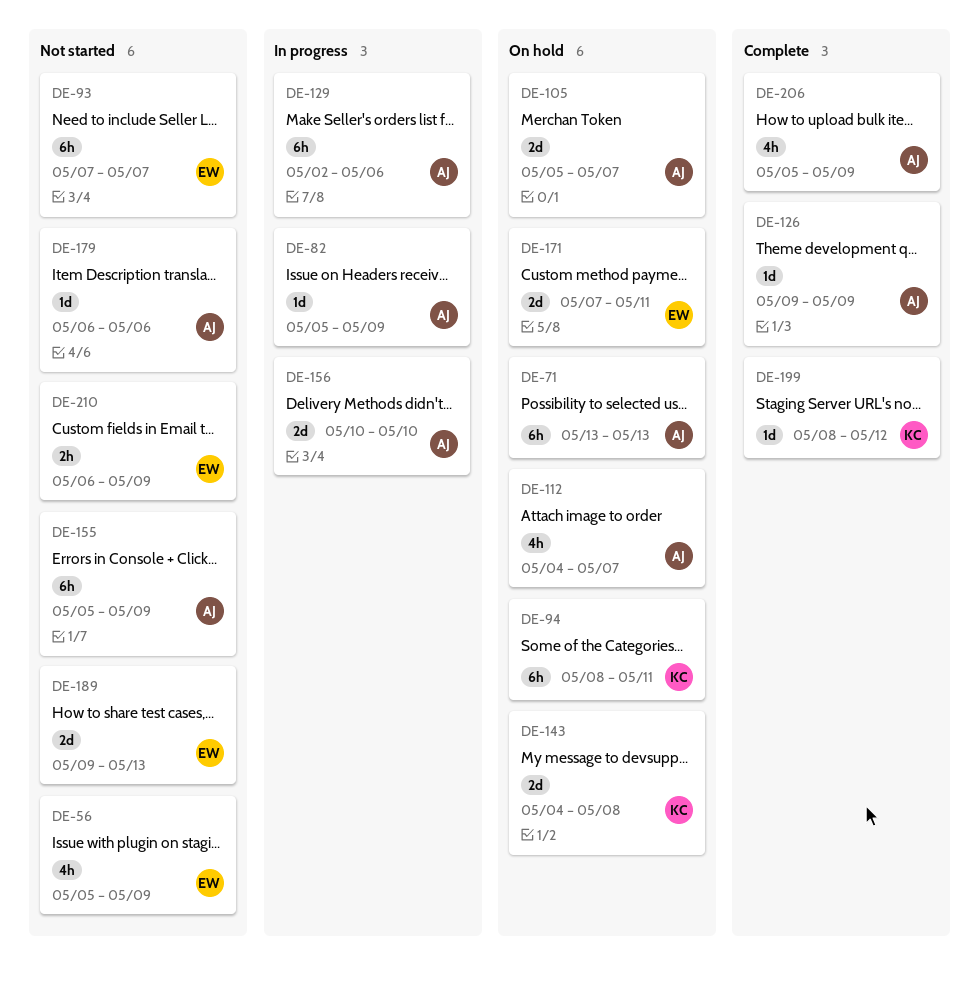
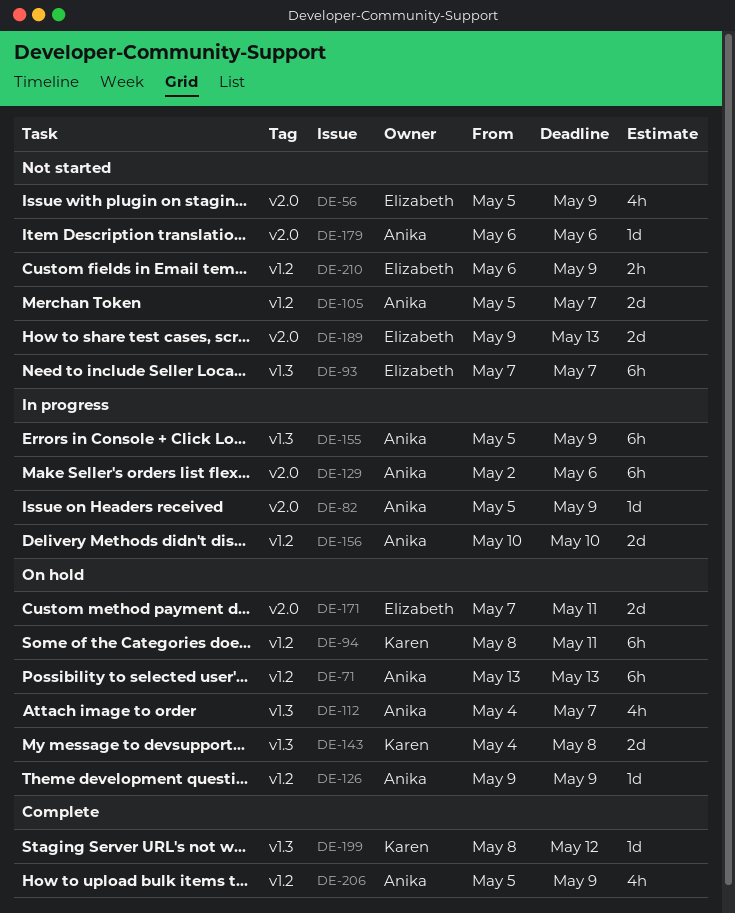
DE-105, status: On hold -> Not started
DE-126, status: Complete -> On hold
DE-155, status: Not started -> In progress

